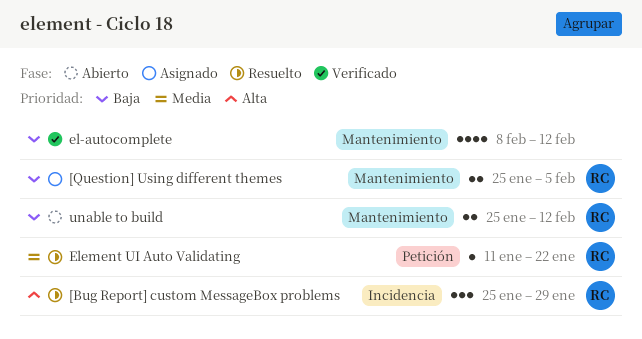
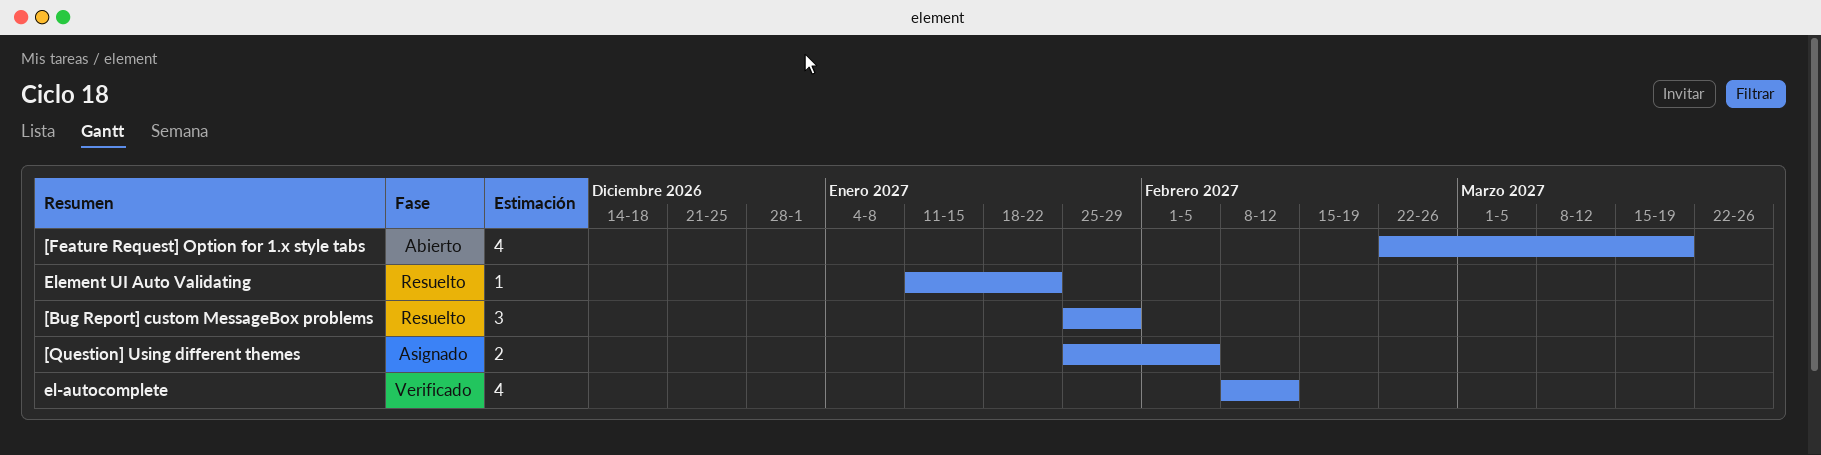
[Feature Request] Option for 1.x style tabs: none -> present
unable to build: present -> none

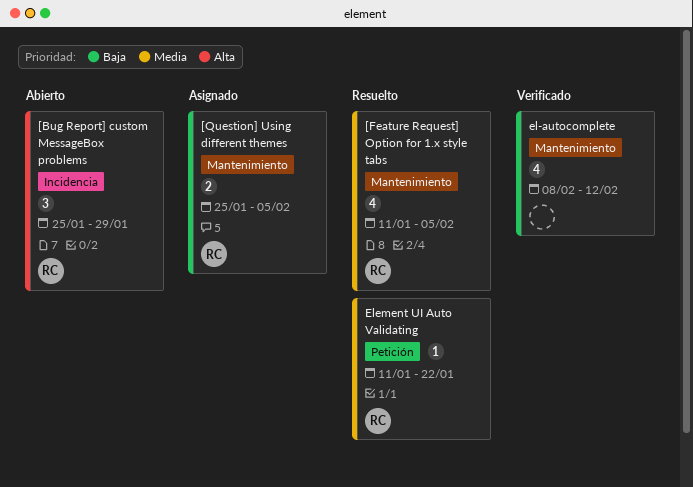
[Bug Report] custom MessageBox problems, status: Resuelto -> Abierto
[Feature Request] Option for 1.x style tabs, status: Abierto -> Resuelto
[Feature Request] Option for 1.x style tabs, start: Feb 22 -> Jan 11
[Feature Request] Option for 1.x style tabs, due: Mar 19 -> Feb 5

